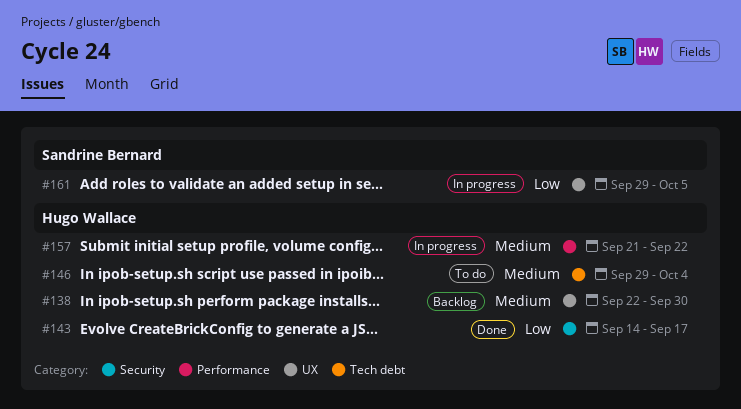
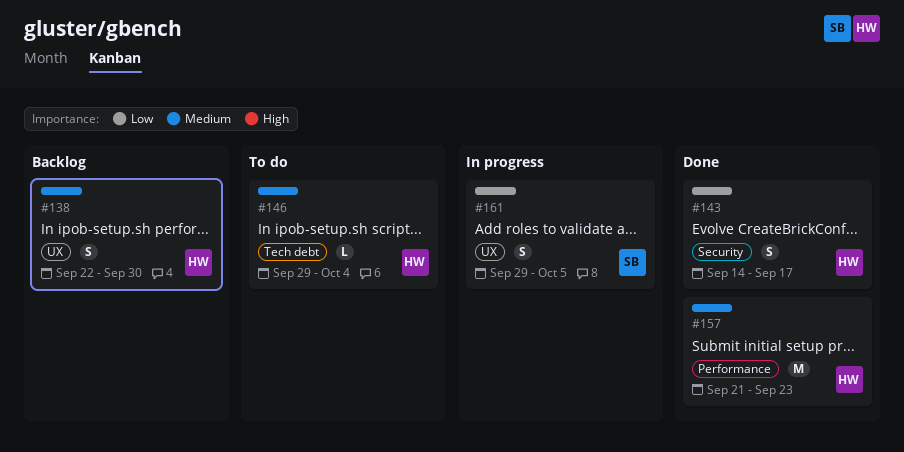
#157, status: In progress -> Done
#157, due: Sep 22 -> Sep 23

